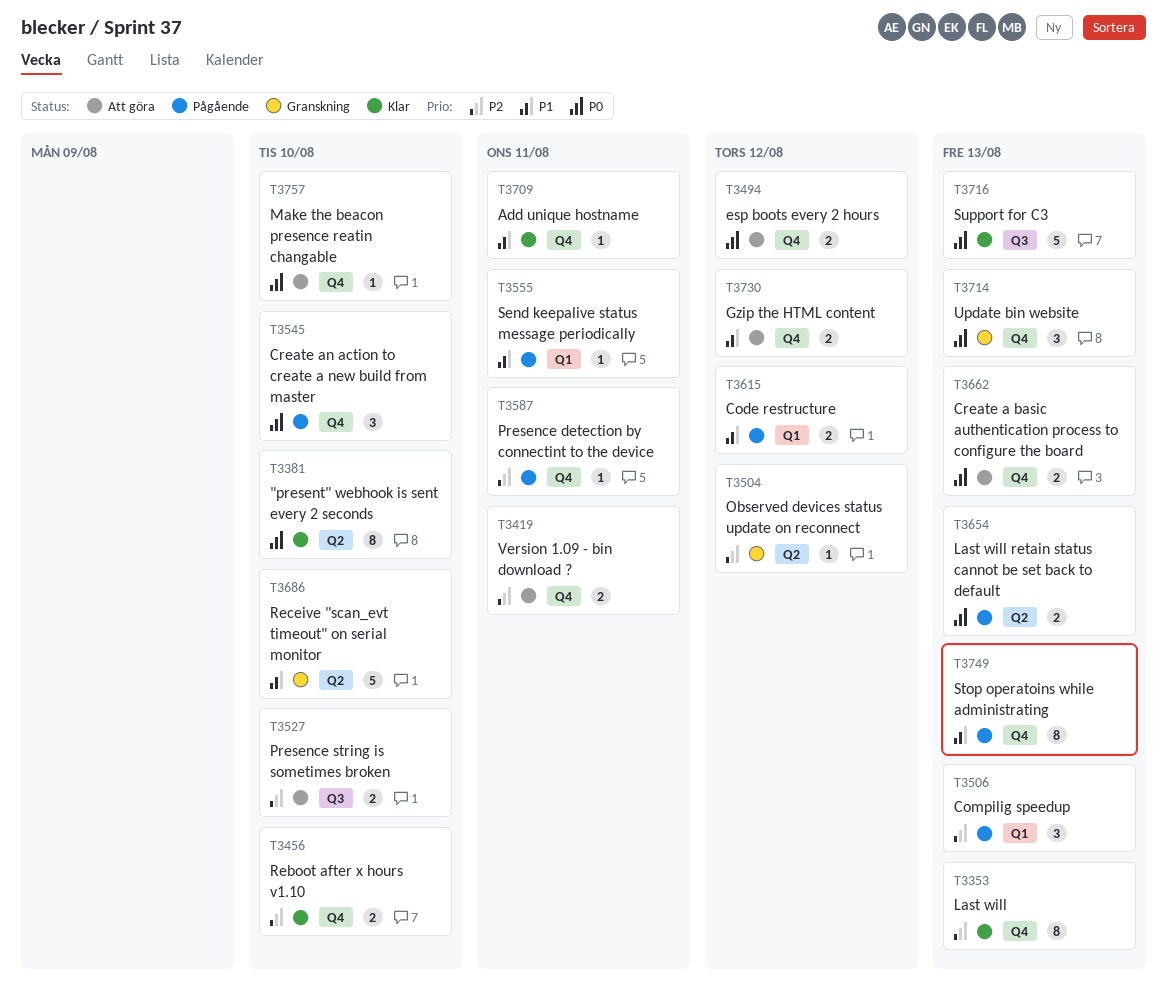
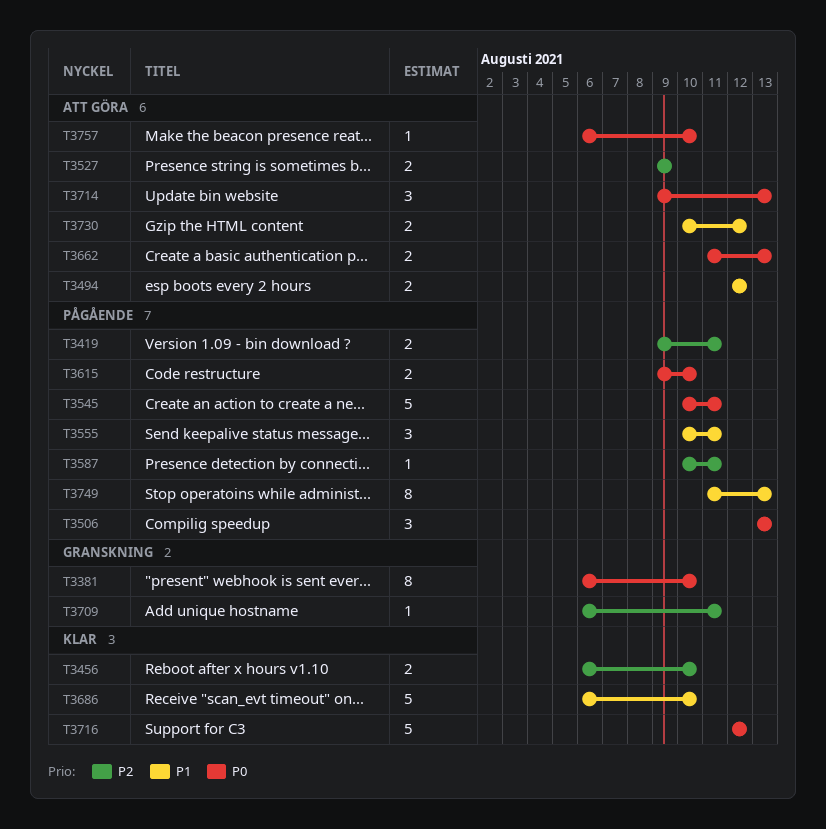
T3353: present -> none
T3381, status: Klar -> Granskning
T3419, status: Att göra -> Pågående
T3494, priority: P0 -> P1
T3504: present -> none
T3506, priority: P2 -> P0
T3527, due: Aug 10 -> Aug 9
T3545, estimate: 3 -> 5
T3545, due: Aug 10 -> Aug 11
T3555, estimate: 1 -> 3
T3615, priority: P1 -> P0
T3615, due: Aug 12 -> Aug 10
T3654: present -> none
T3686, status: Granskning -> Klar
T3709, status: Klar -> Granskning
T3709, priority: P1 -> P2
T3714, status: Granskning -> Att göra
T3716, due: Aug 13 -> Aug 12

